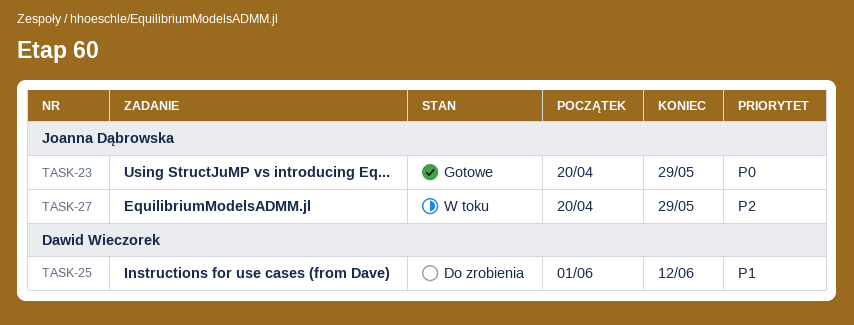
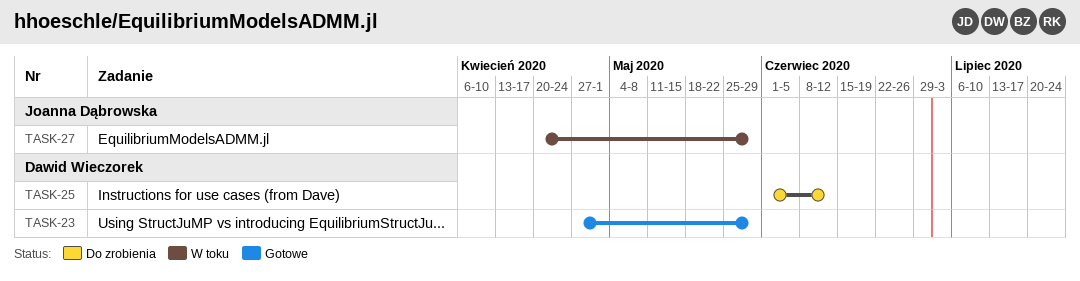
TASK-23, owner: Joanna Dąbrowska -> Dawid Wieczorek
TASK-23, start: Apr 20 -> Apr 27

